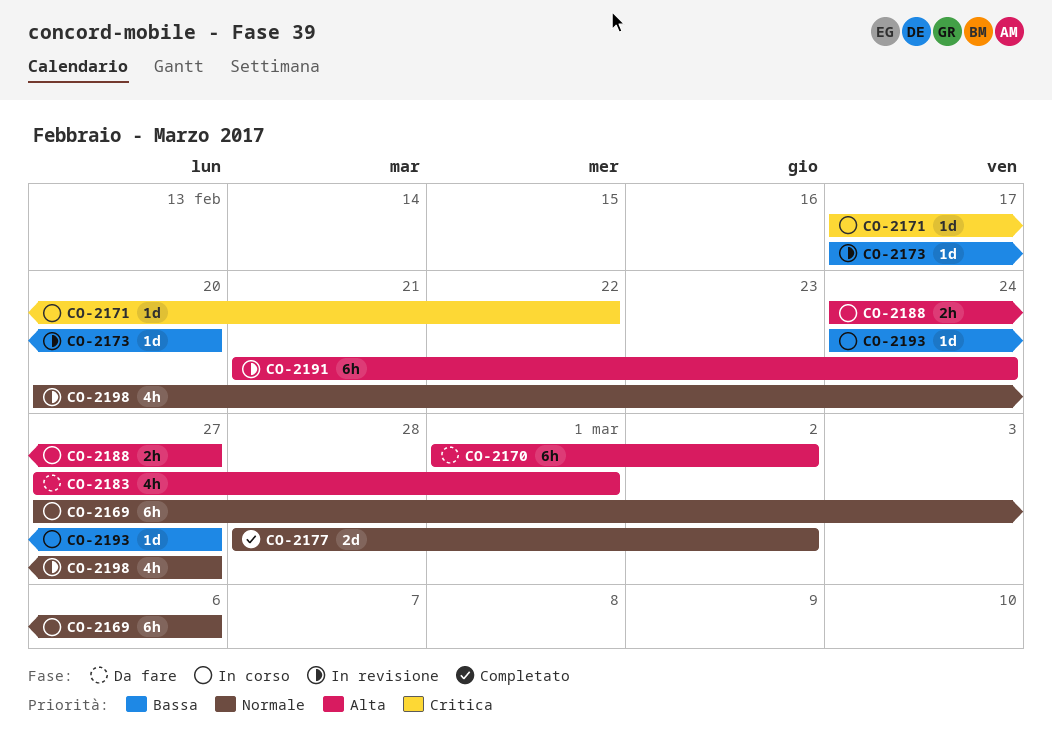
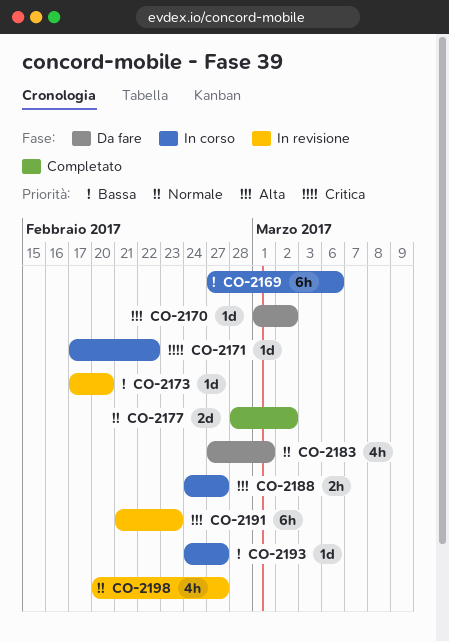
CO-2169, priority: Normale -> Bassa
CO-2170, estimate: 6h -> 1d
CO-2183, priority: Alta -> Normale
CO-2191, due: Feb 24 -> Feb 23

